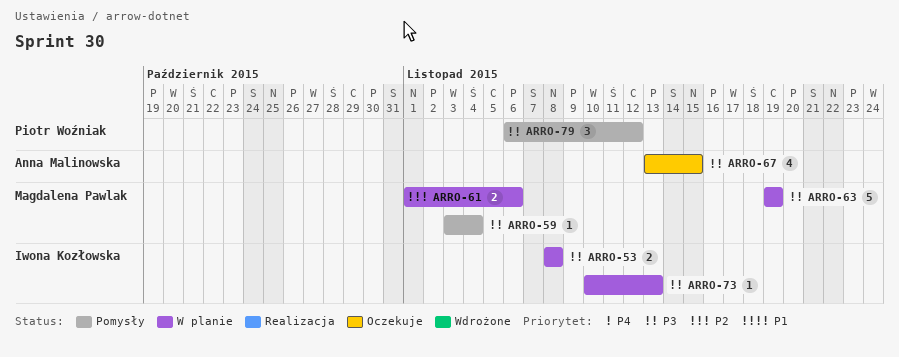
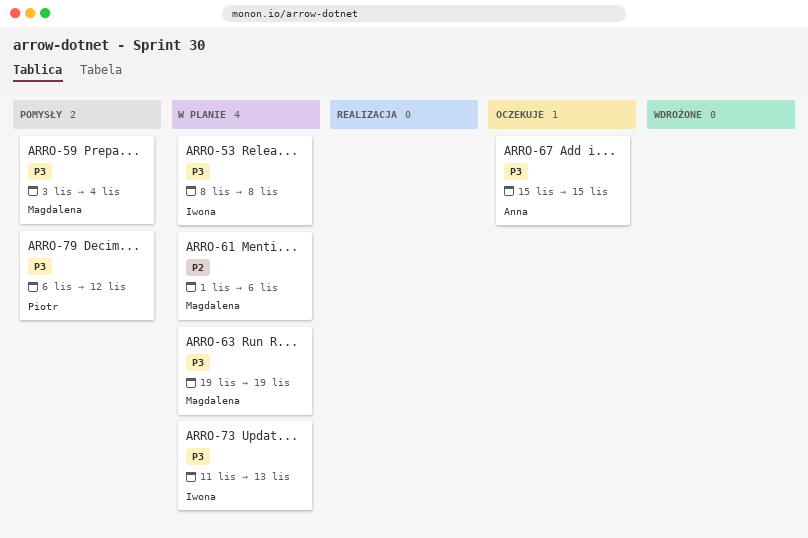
ARRO-67, start: Nov 13 -> Nov 15
ARRO-73, start: Nov 10 -> Nov 11

